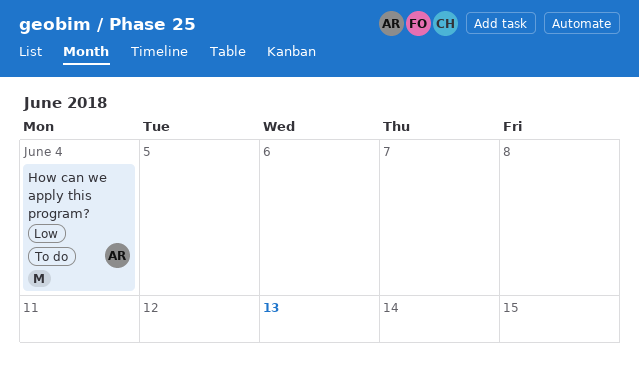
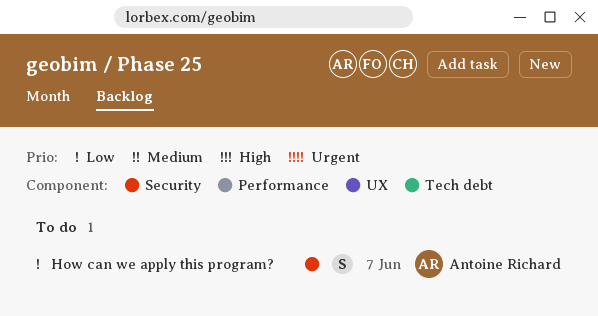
How can we apply this program?, estimate: M -> S
How can we apply this program?, due: Jun 4 -> Jun 7

